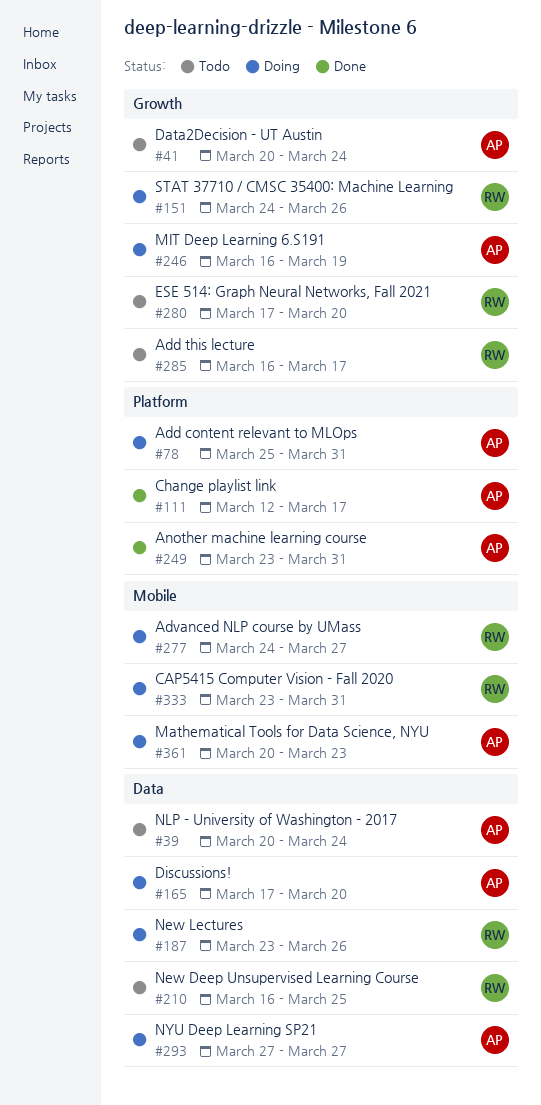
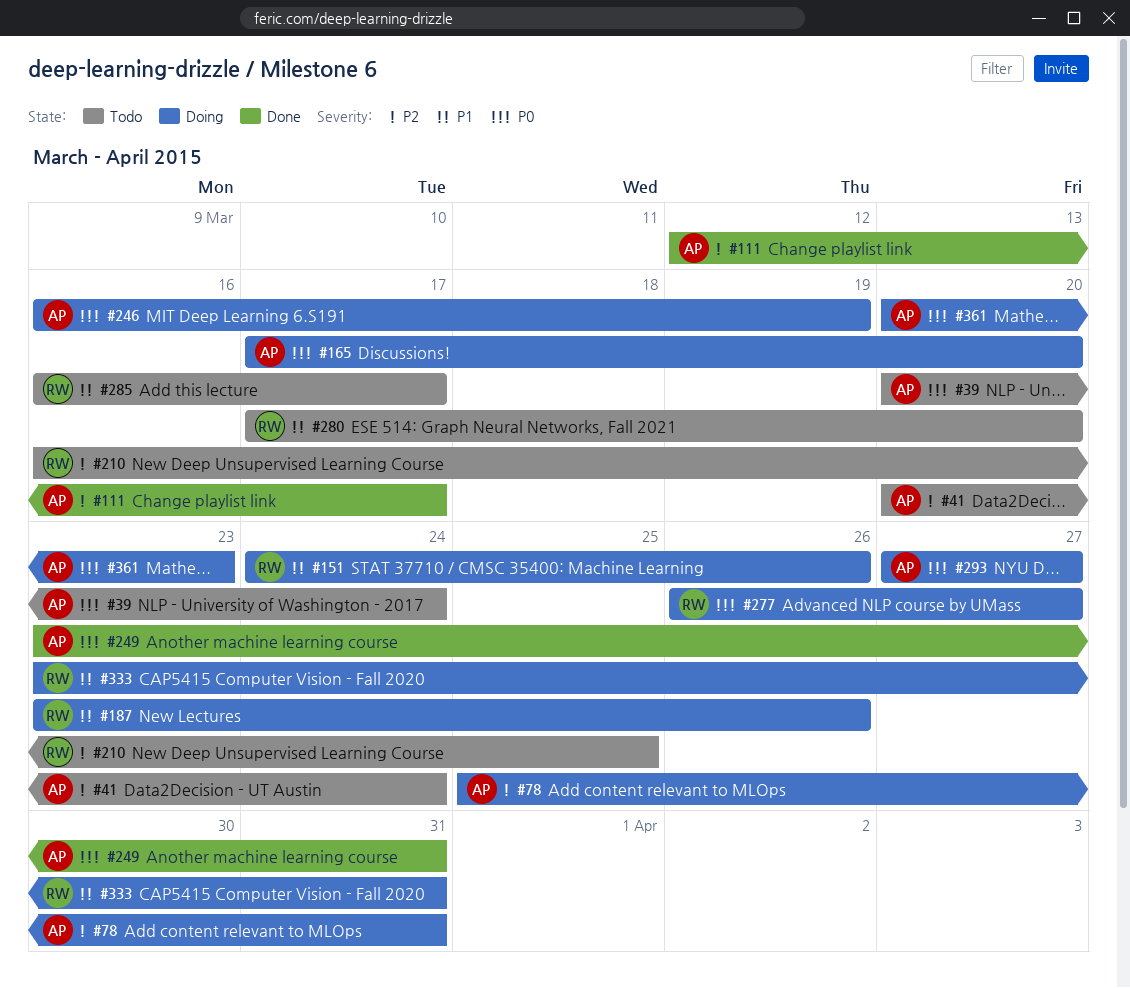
#277, start: Mar 24 -> Mar 26

